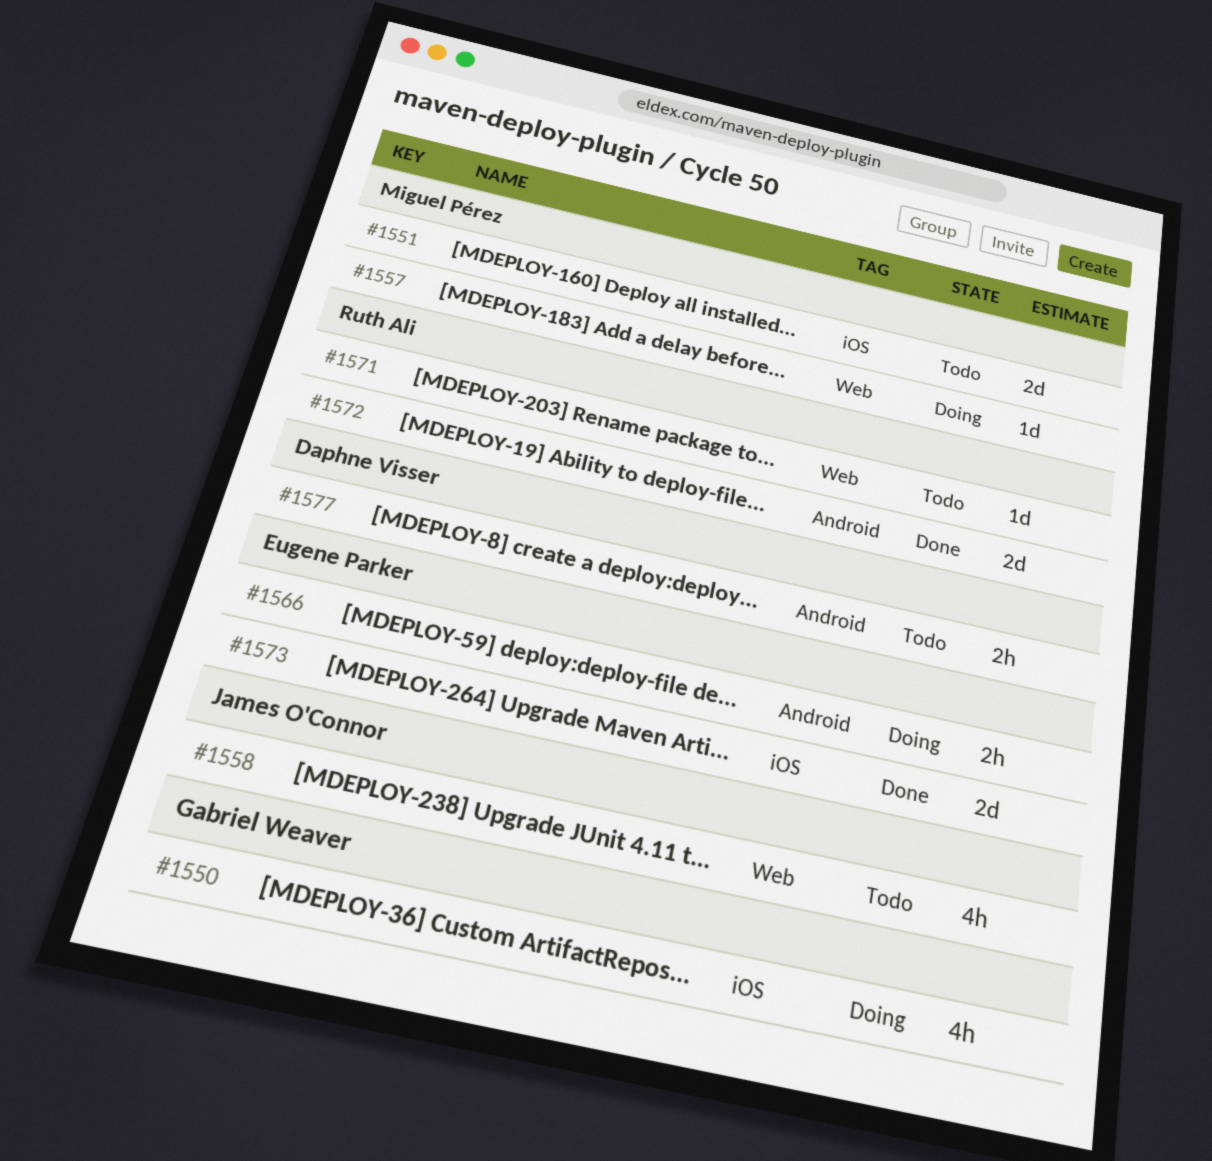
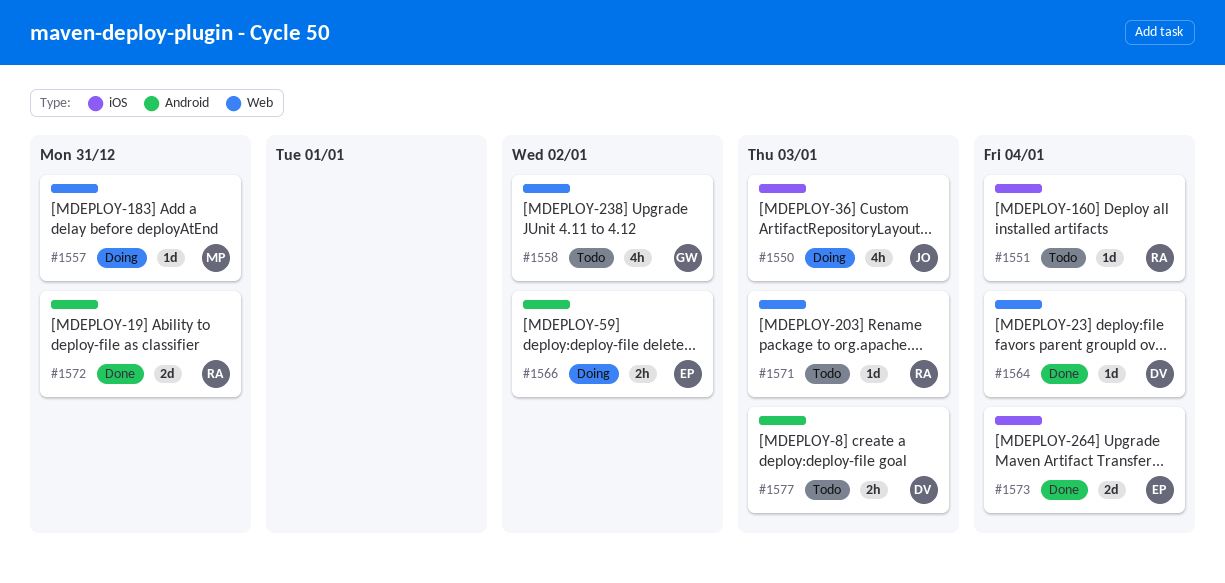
#1550, owner: Gabriel Weaver -> James O'Connor
#1551, owner: Miguel Pérez -> Ruth Ali
#1551, estimate: 2d -> 1d
#1558, owner: James O'Connor -> Gabriel Weaver
#1564: none -> present

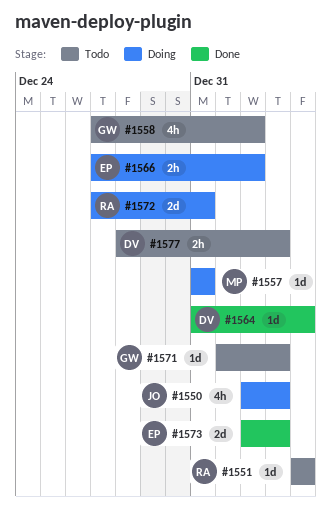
#1571, owner: RA -> GW
#1572, status: Done -> Doing
#1573, due: Jan 4 -> Jan 3

